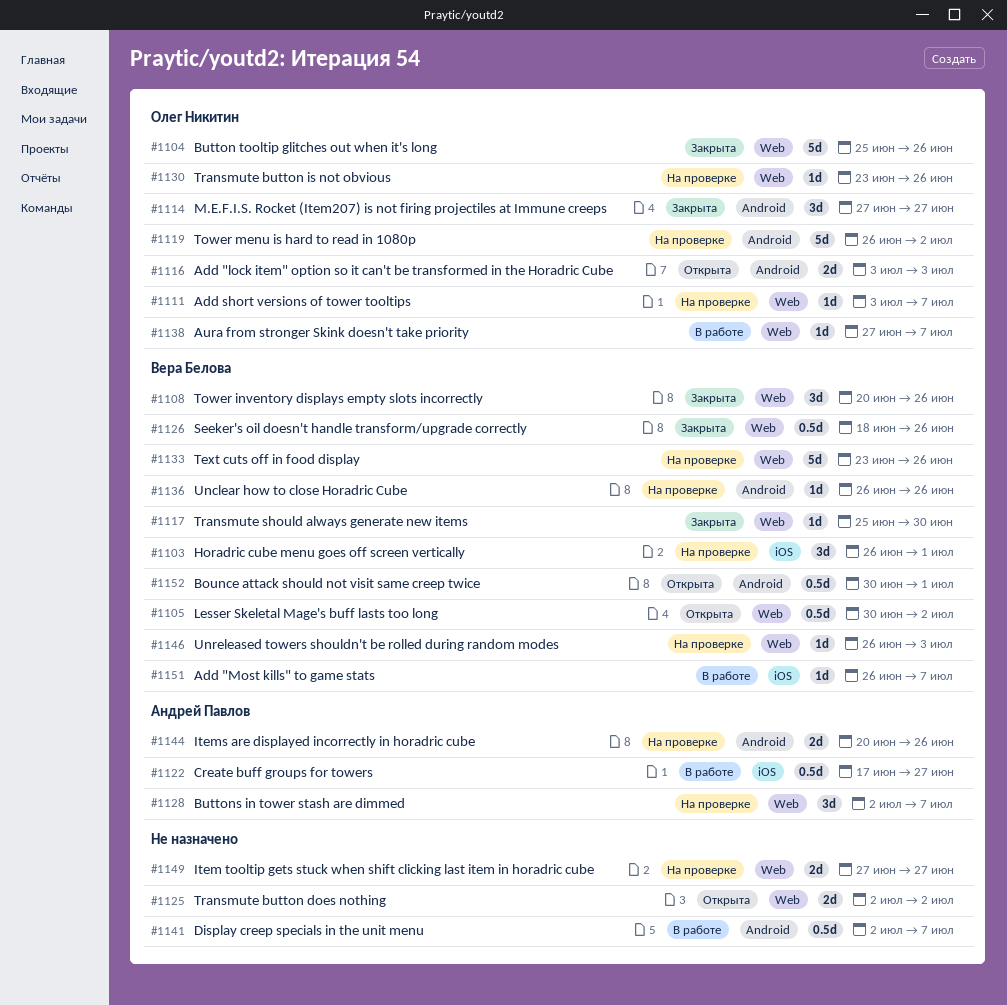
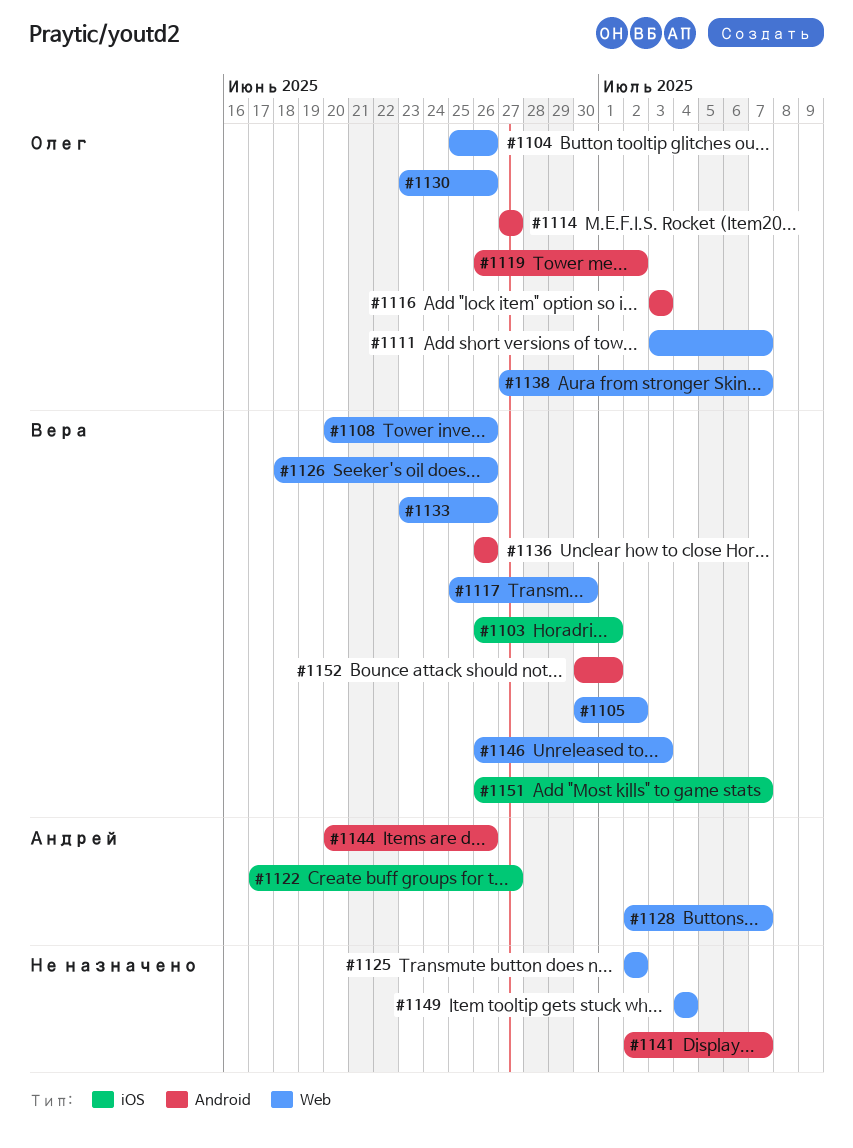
#1149, start: Jun 27 -> Jul 4
#1149, due: Jun 27 -> Jul 4

